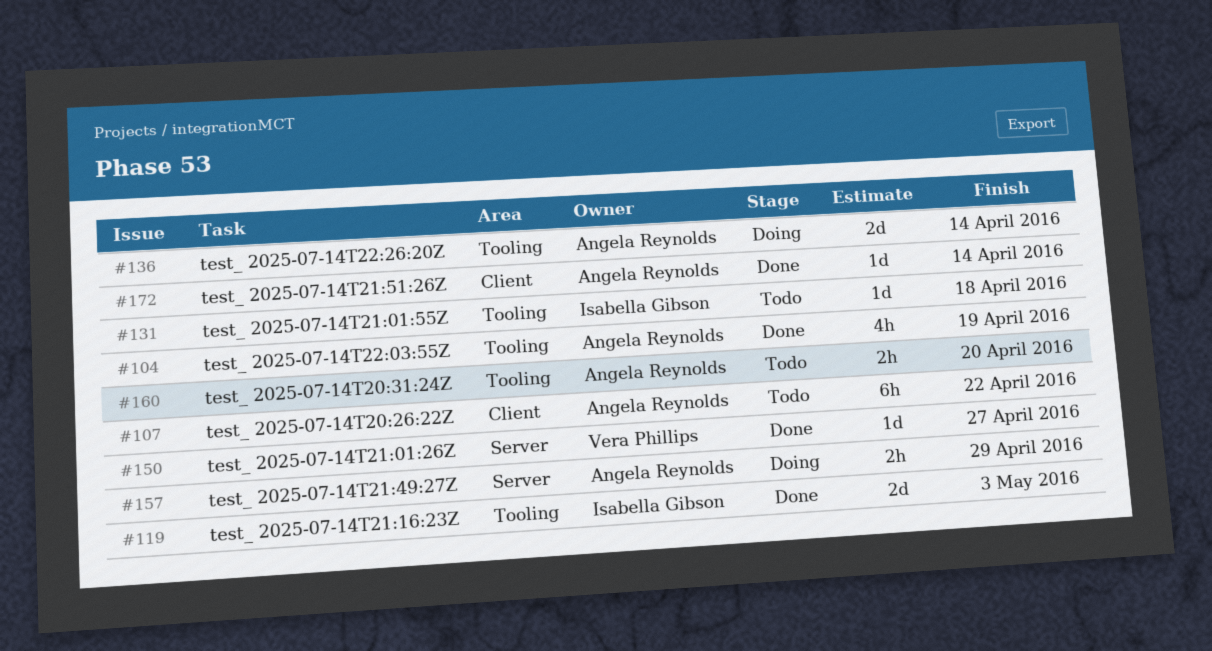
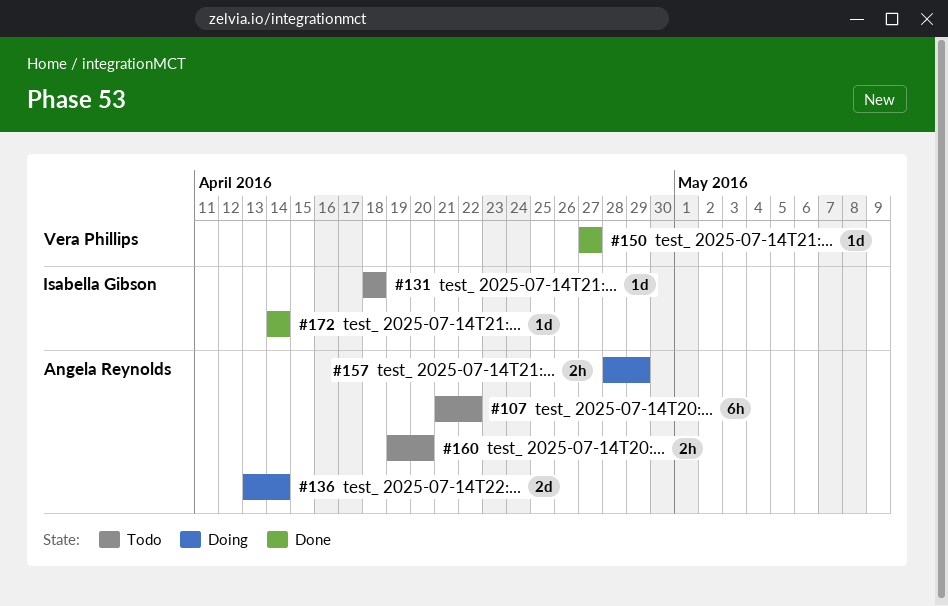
#104: present -> none
#119: present -> none
#172, owner: Angela Reynolds -> Isabella Gibson

